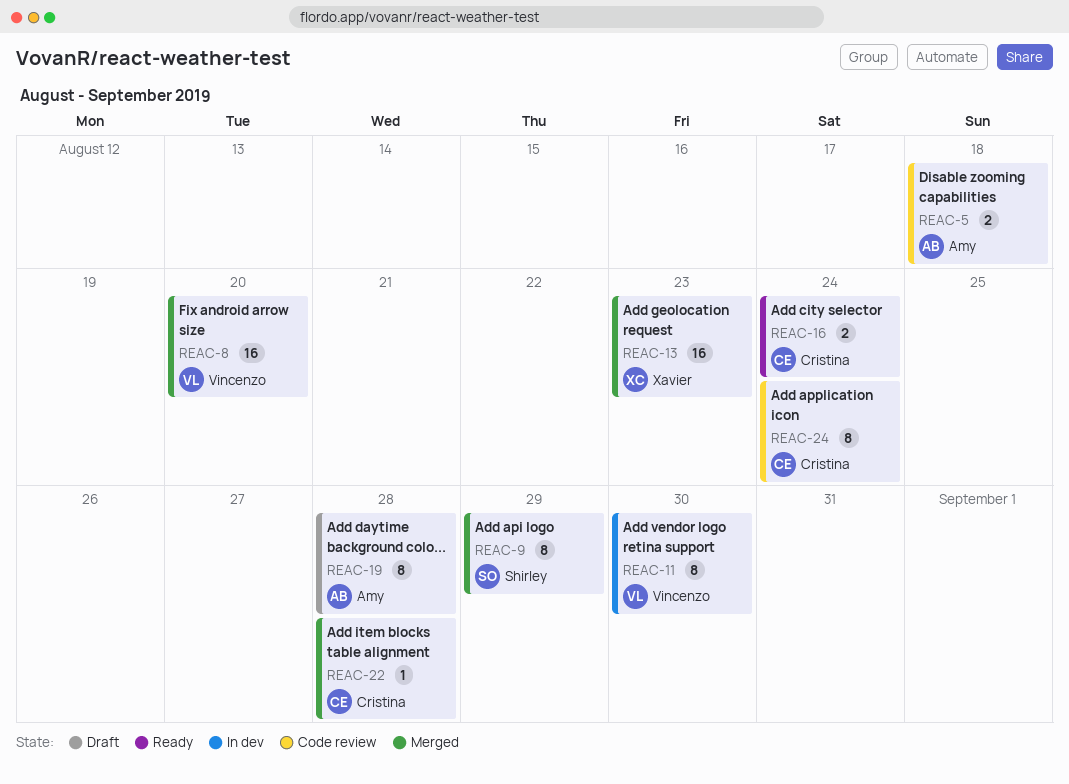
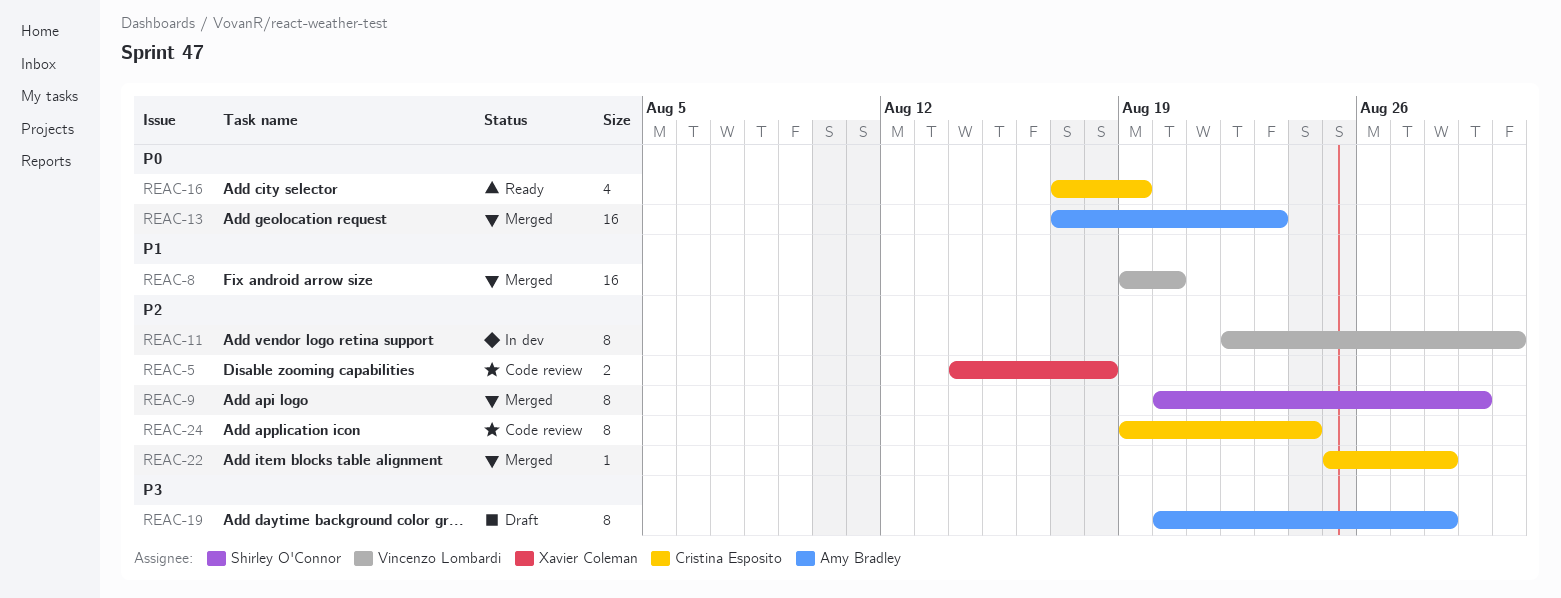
REAC-5, owner: Amy Bradley -> Xavier Coleman
REAC-13, owner: Xavier Coleman -> Amy Bradley
REAC-16, estimate: 2 -> 4
REAC-16, due: Aug 24 -> Aug 19

